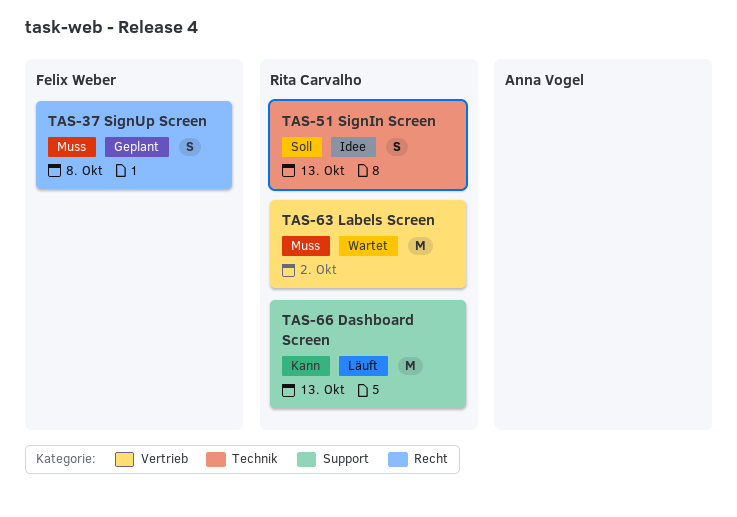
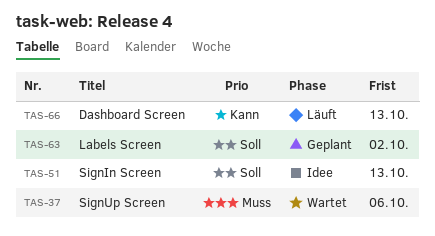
TAS-37, status: Geplant -> Wartet
TAS-37, due: Oct 8 -> Oct 6
TAS-63, status: Wartet -> Geplant
TAS-63, priority: Muss -> Soll

